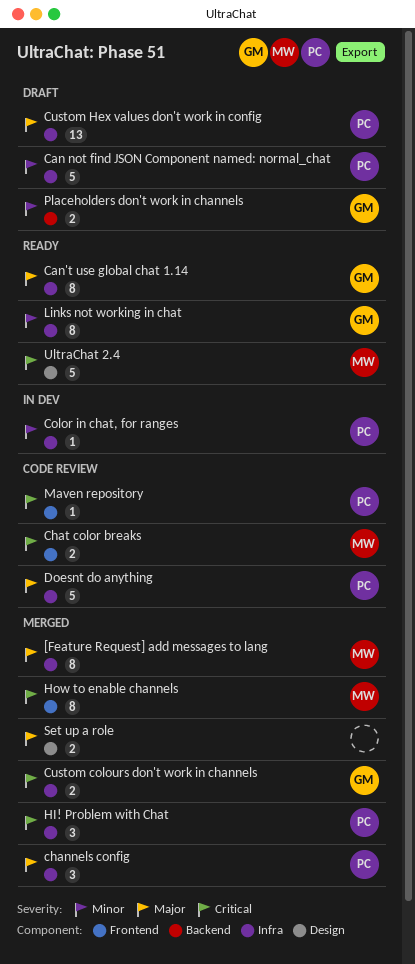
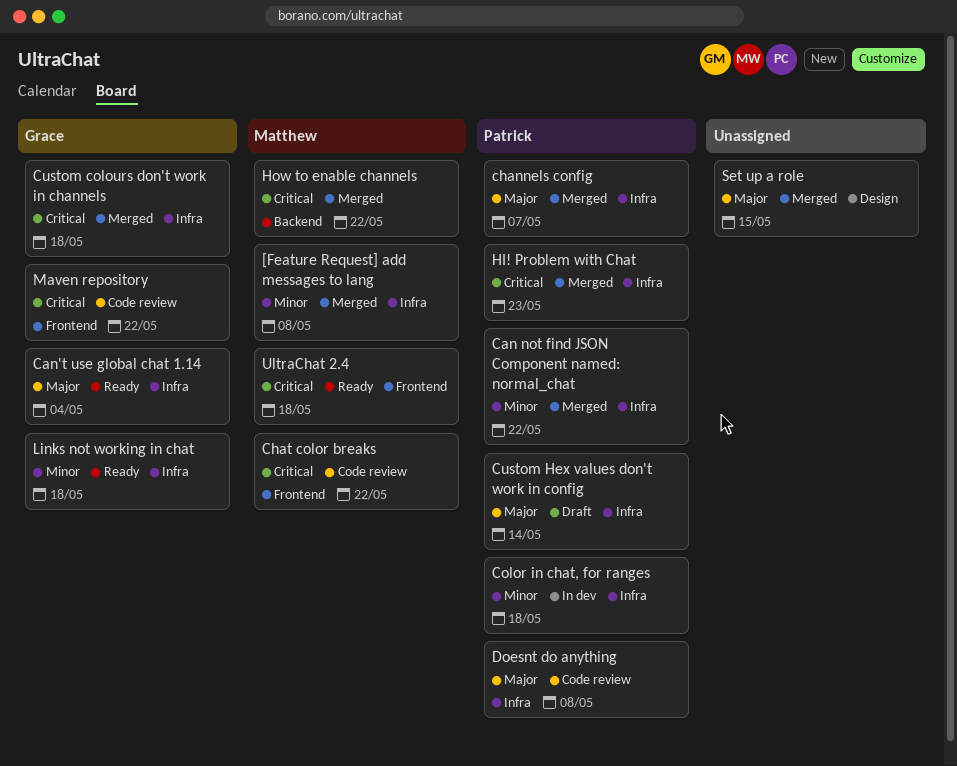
[Feature Request] add messages to lang, priority: Major -> Minor
Can not find JSON Component named: normal_chat, status: Draft -> Merged
How to enable channels, label: Frontend -> Backend
Maven repository, owner: Patrick -> Grace
Placeholders don't work in channels: present -> none
UltraChat 2.4, label: Design -> Frontend

